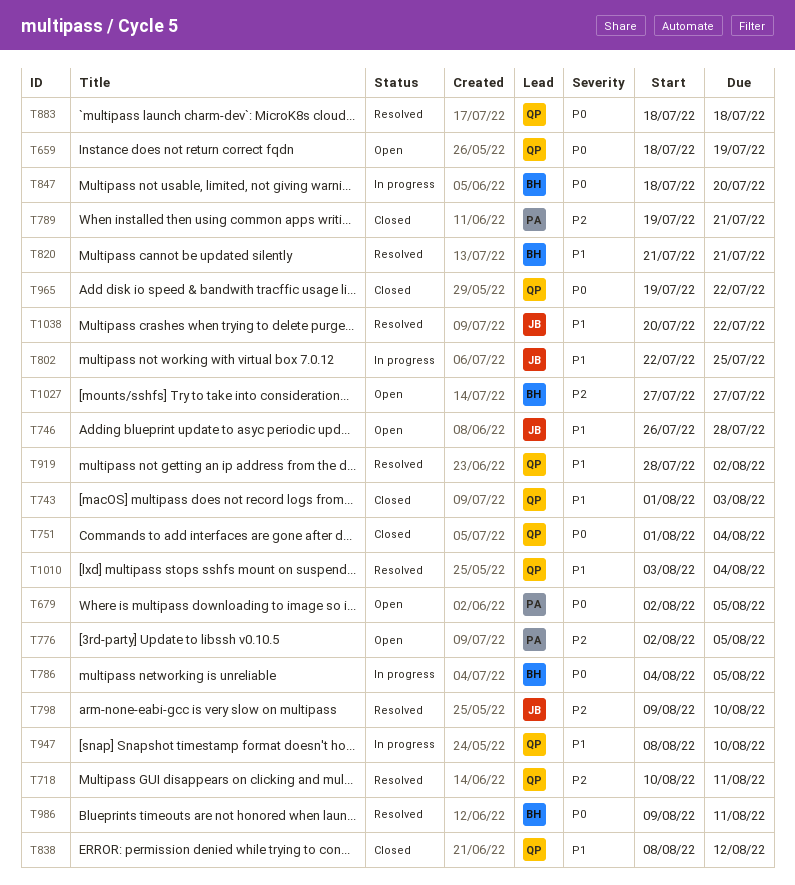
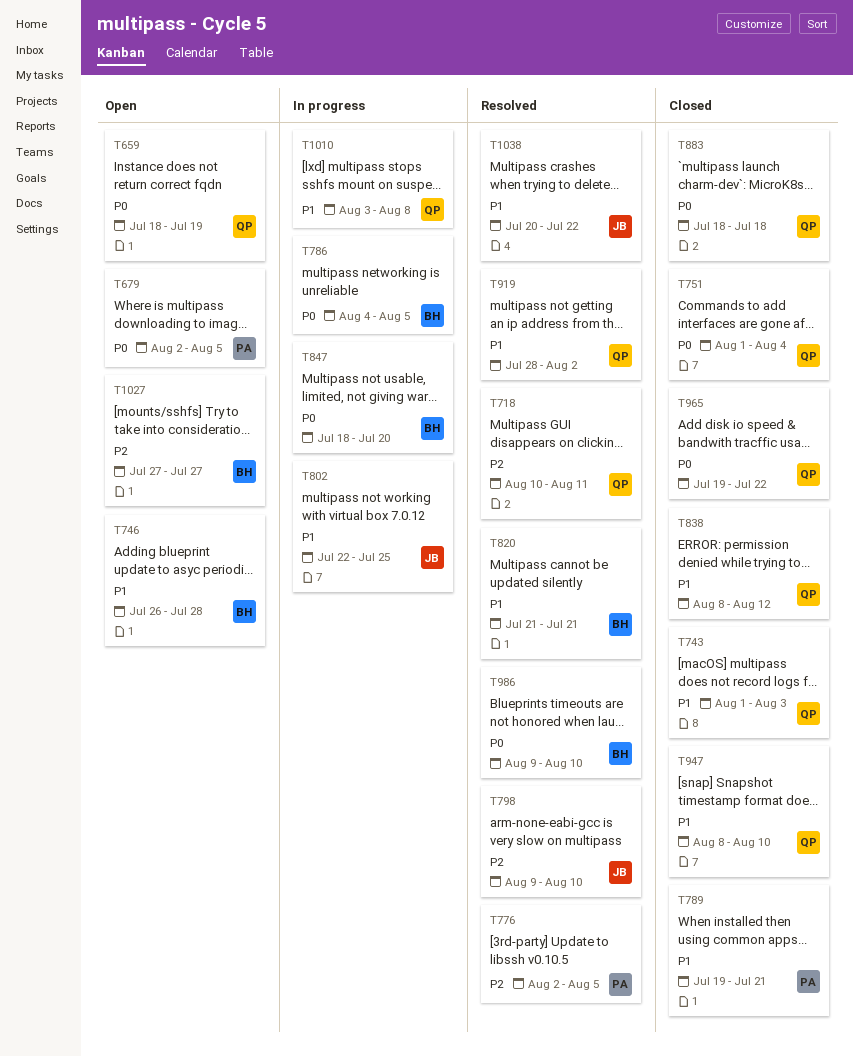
T746, owner: JB -> BH
T776, status: Open -> Resolved
T789, priority: P2 -> P1
T883, status: Resolved -> Closed
T947, status: In progress -> Closed
T986, due: Aug 11 -> Aug 10
T1010, status: Resolved -> In progress
T1010, due: Aug 4 -> Aug 8

